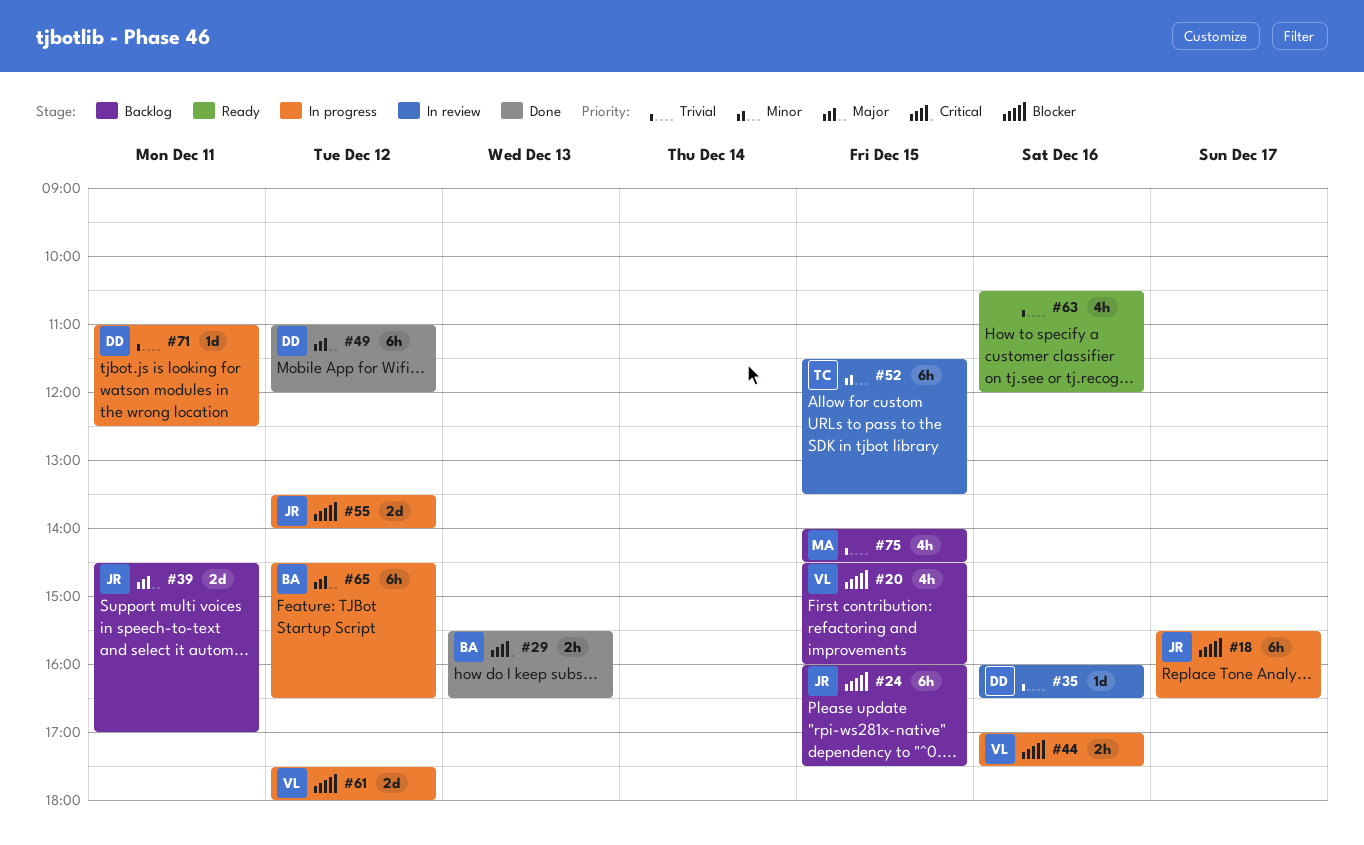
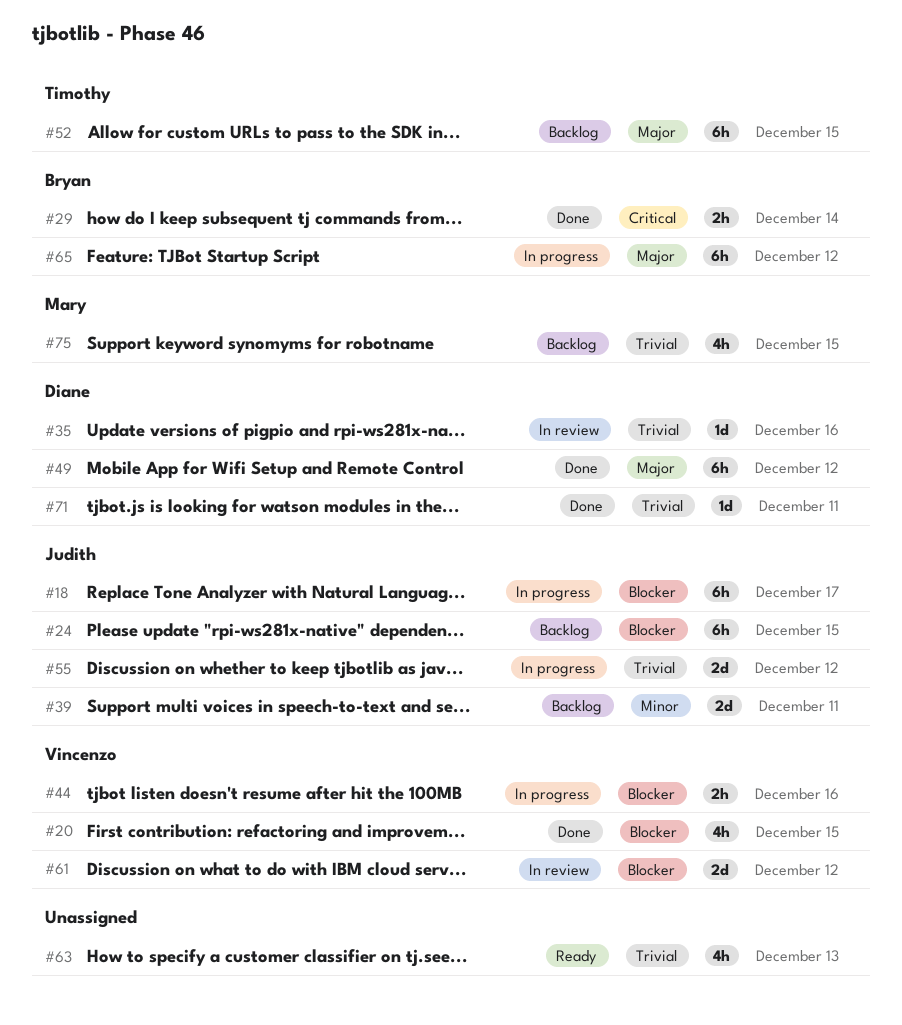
#20, status: Backlog -> Done
#29, day: Dec 13 -> Dec 14
#39, priority: Major -> Minor
#52, status: In review -> Backlog
#52, priority: Minor -> Major
#55, priority: Blocker -> Trivial
#61, status: In progress -> In review
#63, day: Dec 16 -> Dec 13
#71, status: In progress -> Done

